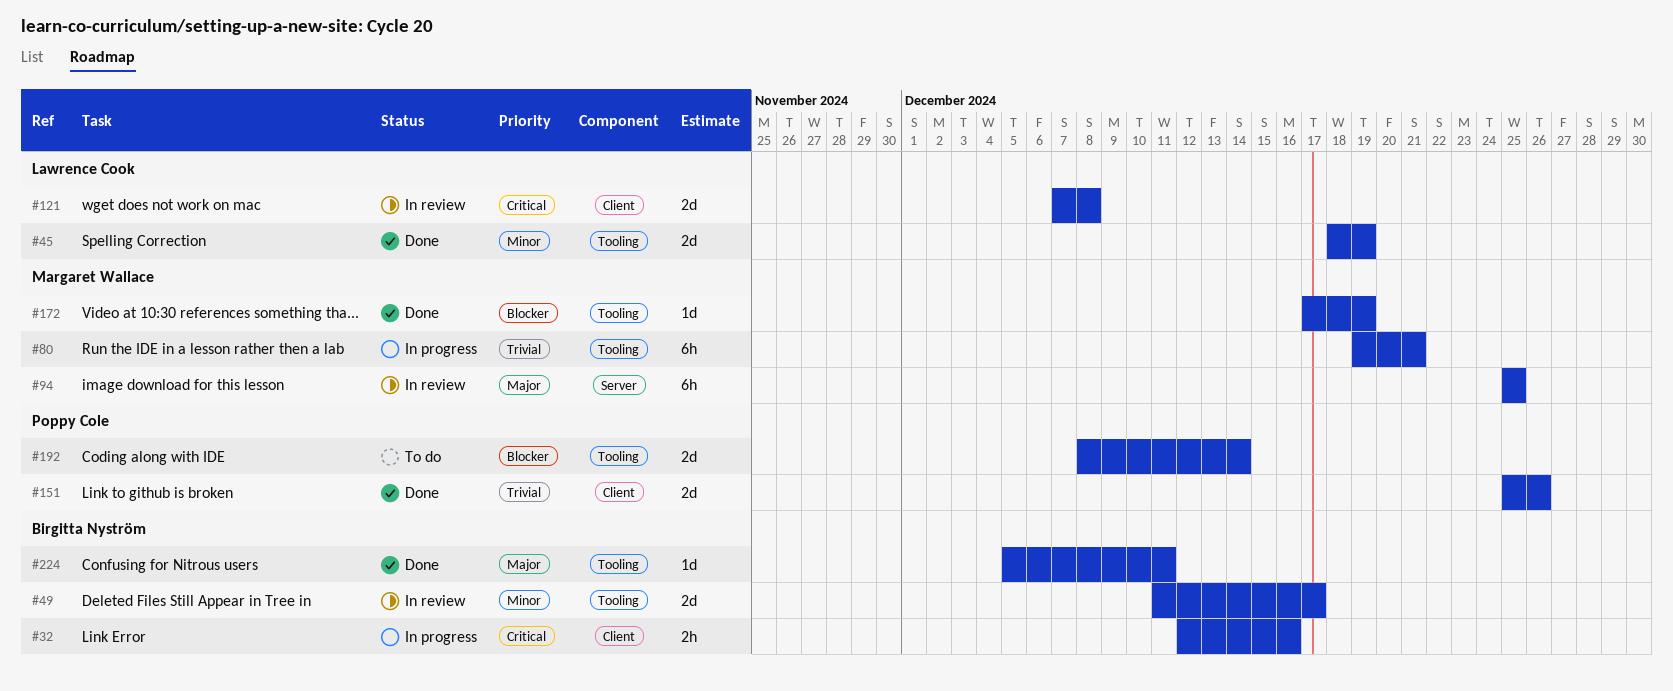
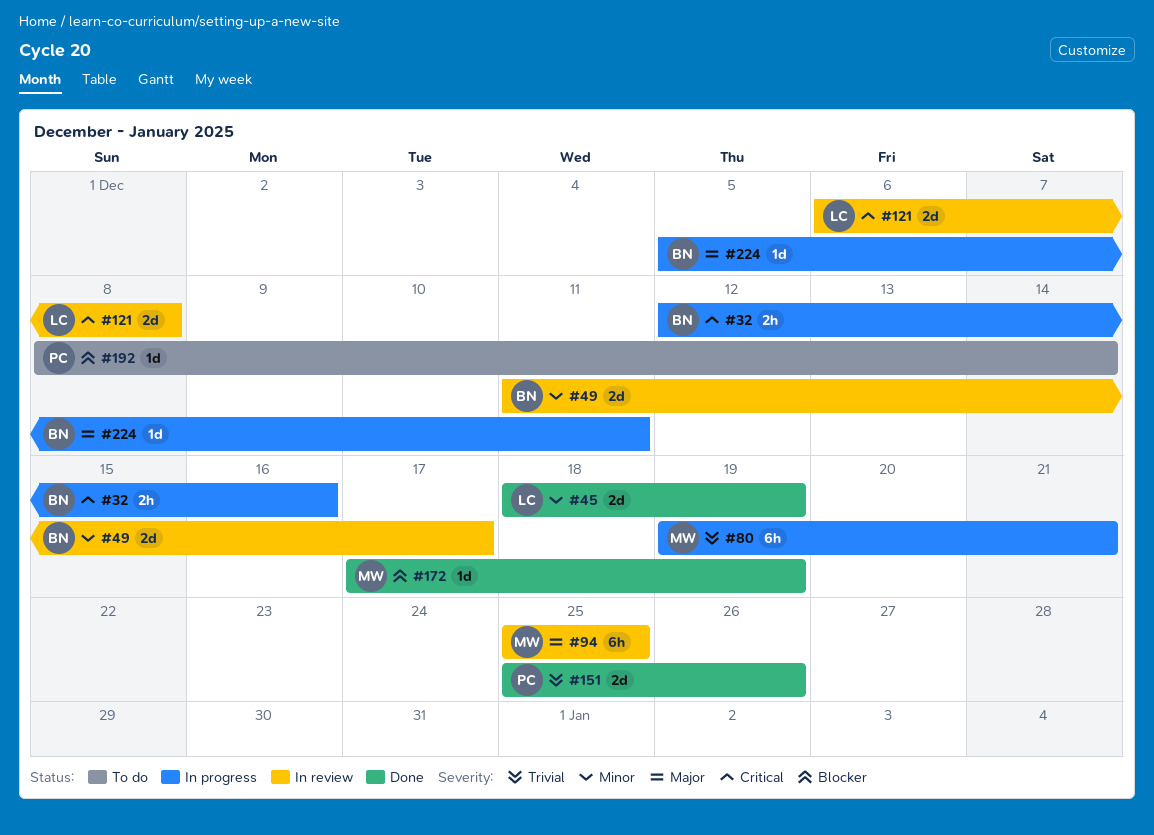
#121, start: Dec 7 -> Dec 6
#192, estimate: 2d -> 1d
#224, status: Done -> In progress

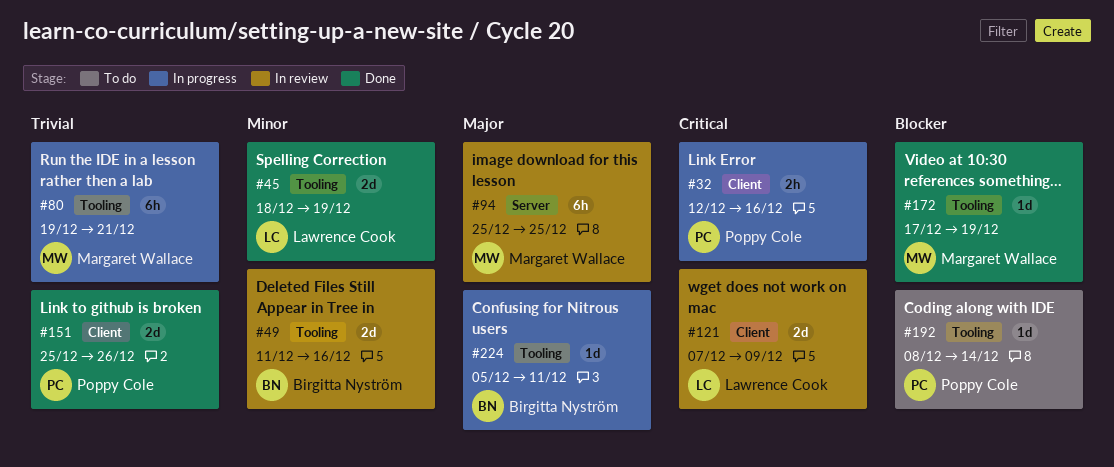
#32, owner: Birgitta Nyström -> Poppy Cole
#49, due: Dec 17 -> Dec 16
#121, start: Dec 6 -> Dec 7
#121, due: Dec 8 -> Dec 9

